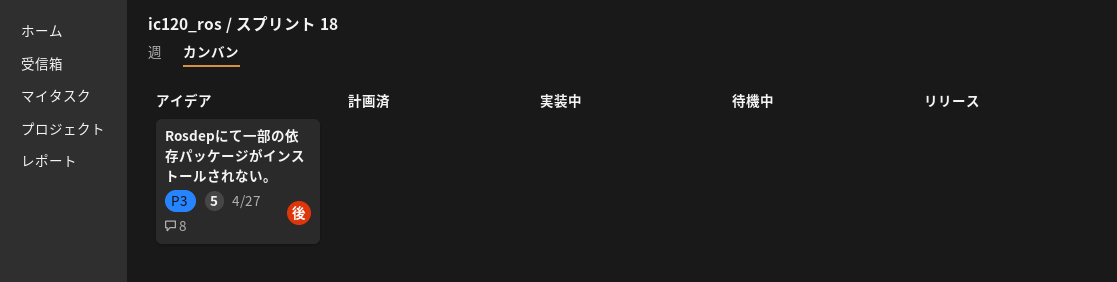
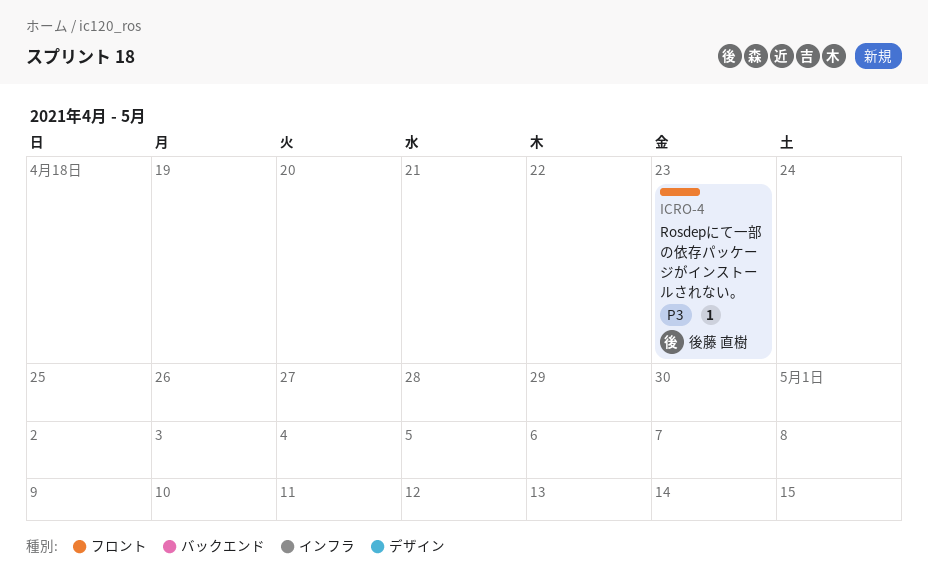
Rosdepにて一部の依存パッケージがインストールされない。, estimate: 5 -> 1
Rosdepにて一部の依存パッケージがインストールされない。, due: Apr 27 -> Apr 23

